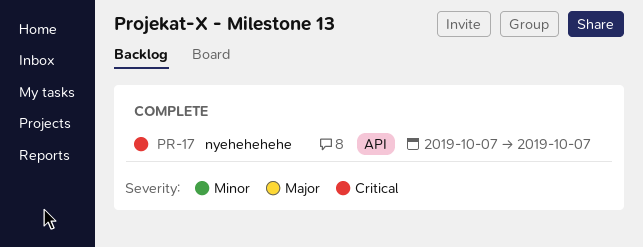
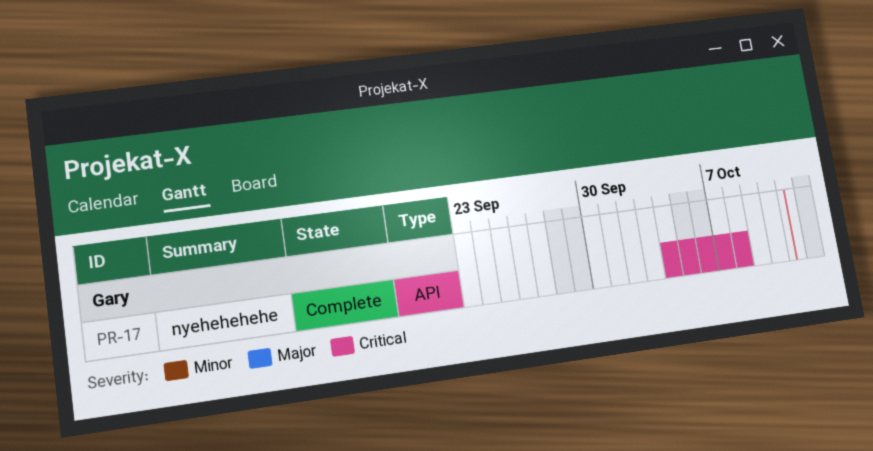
PR-17, start: Oct 7 -> Oct 4
PR-17, due: Oct 7 -> Oct 8

